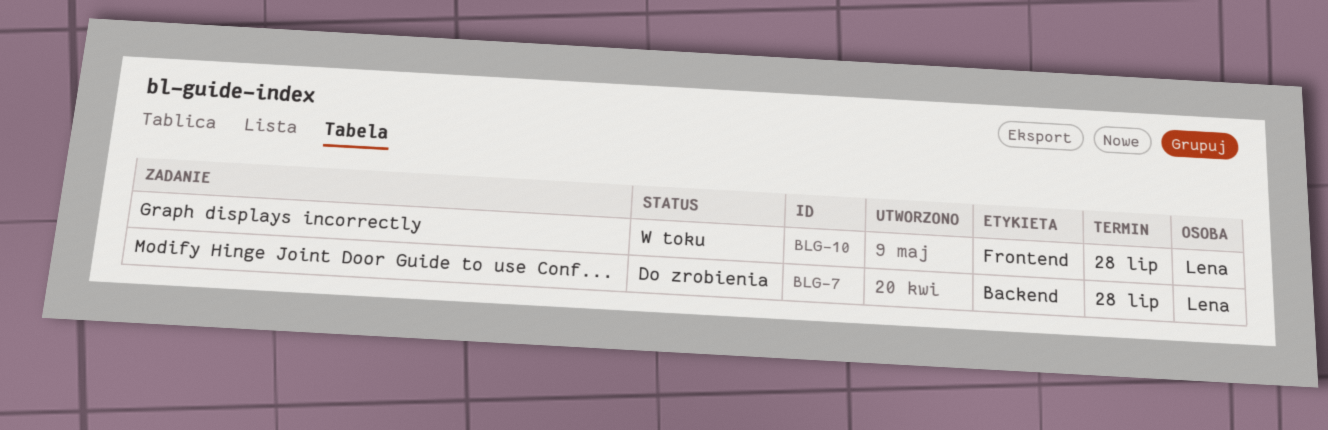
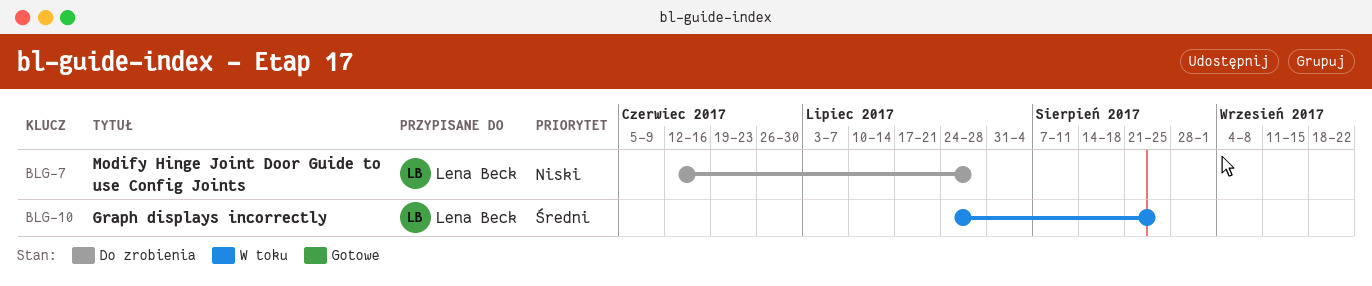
BLG-10, due: Jul 28 -> Aug 25

